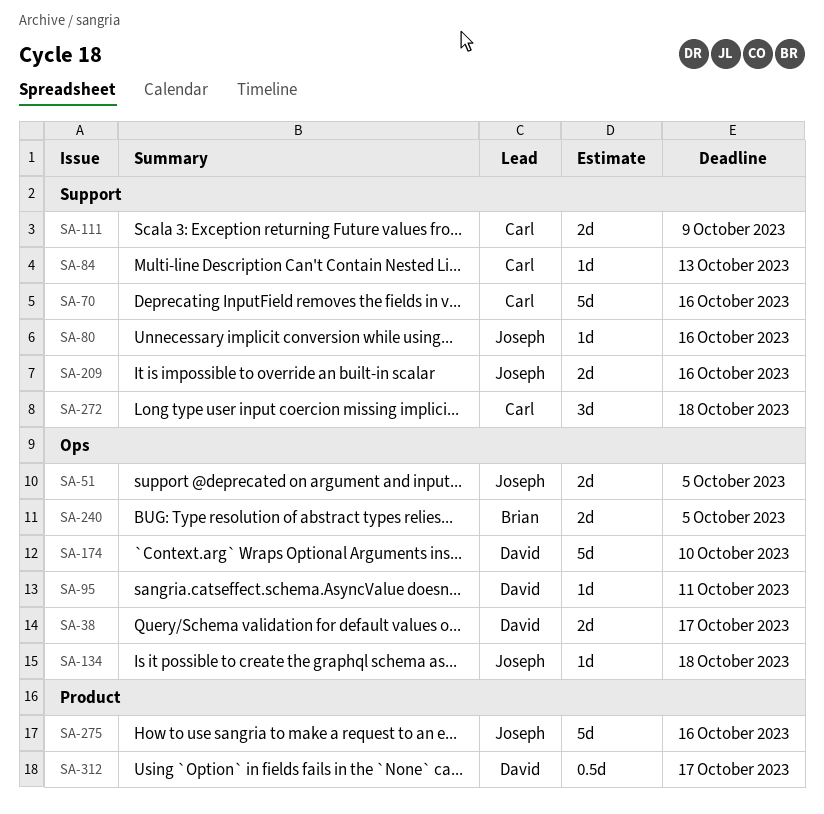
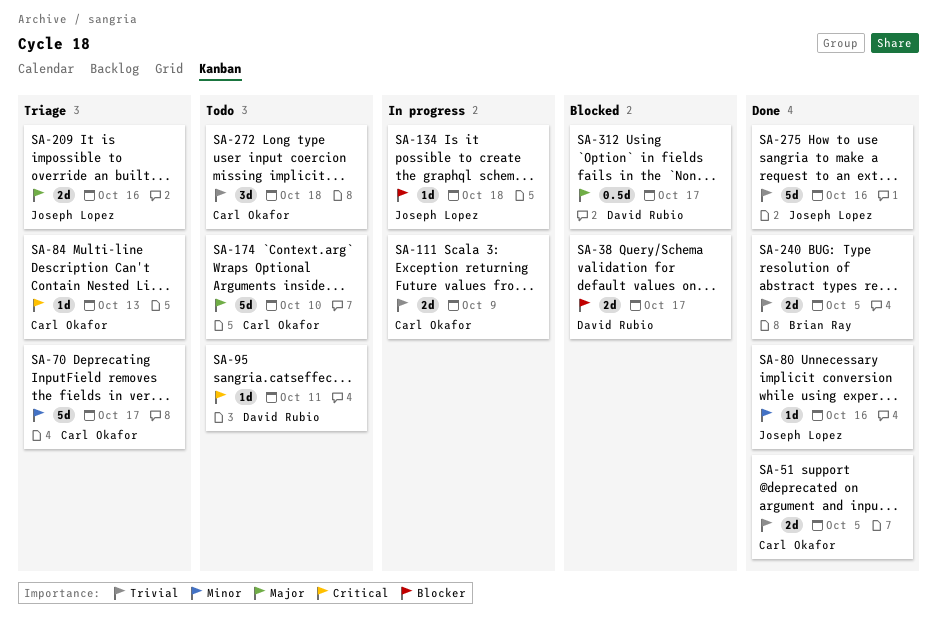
SA-51, owner: Joseph Lopez -> Carl Okafor
SA-70, due: Oct 16 -> Oct 17
SA-174, owner: David Rubio -> Carl Okafor

